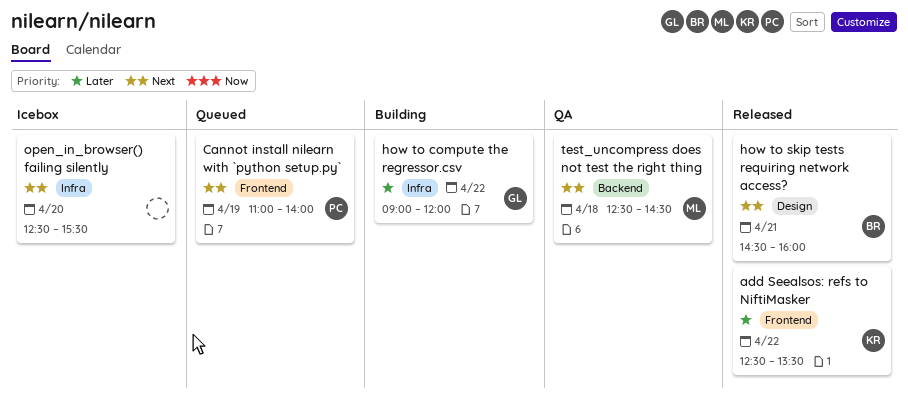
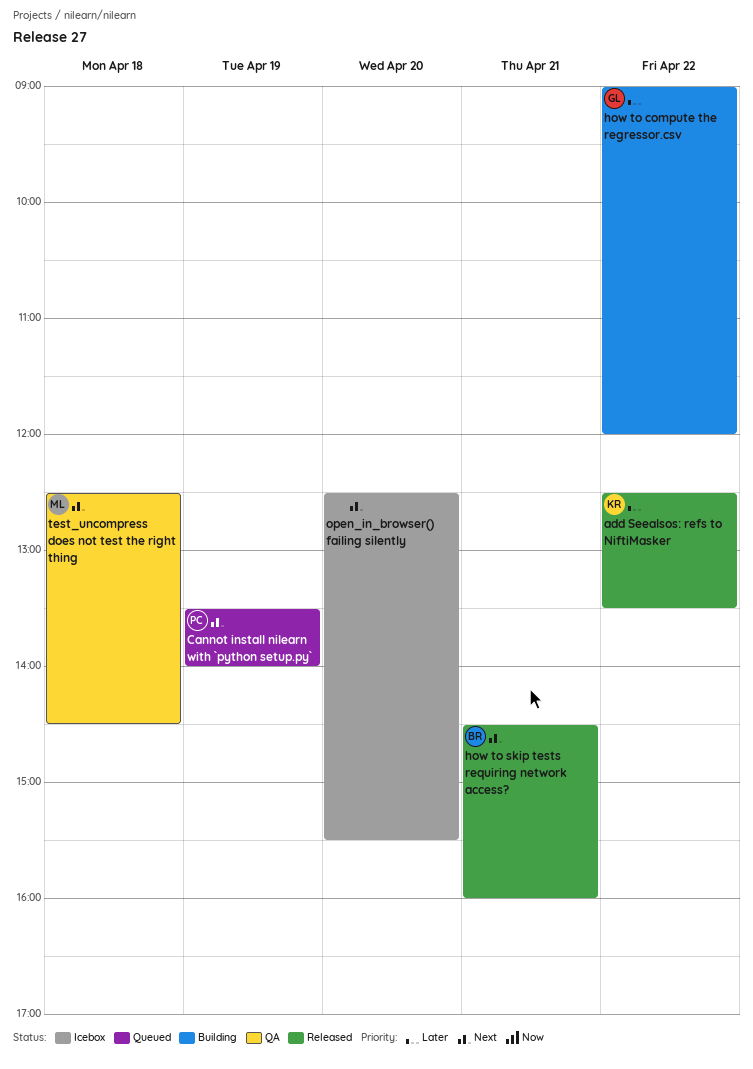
Cannot install nilearn with `python setup.py`, begins: 11:00 -> 13:30

